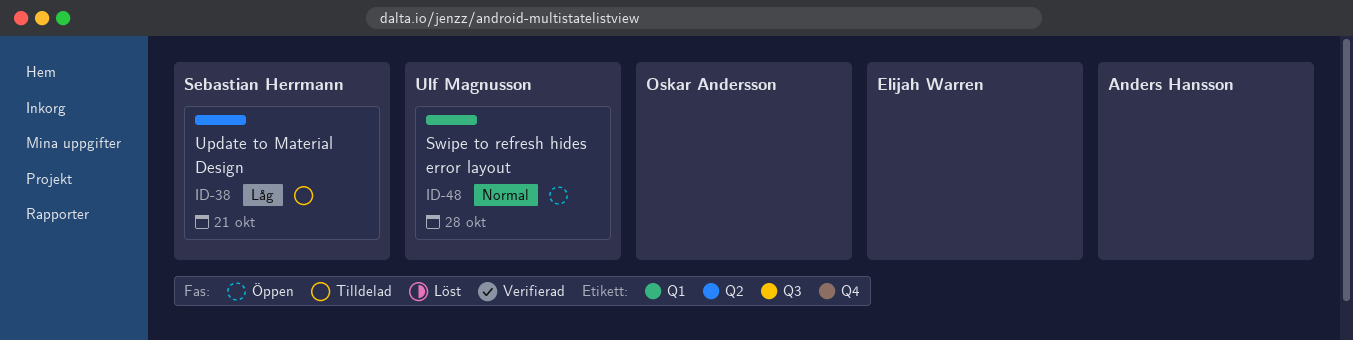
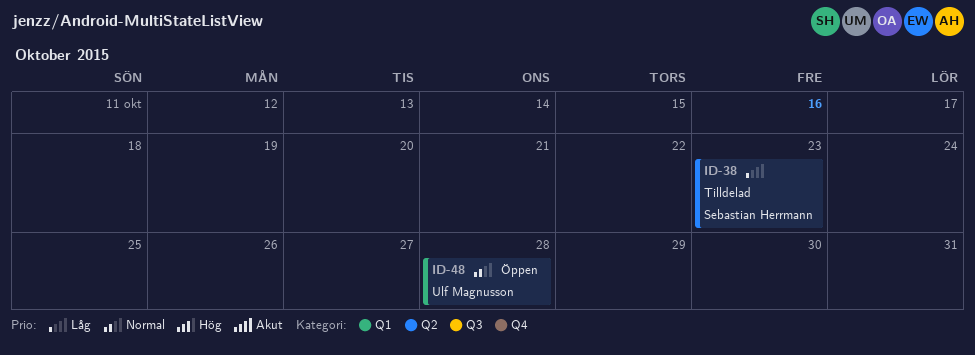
ID-38, due: Oct 21 -> Oct 23

